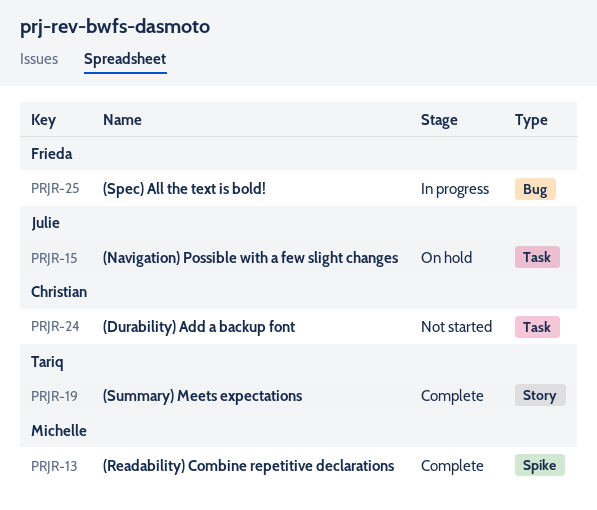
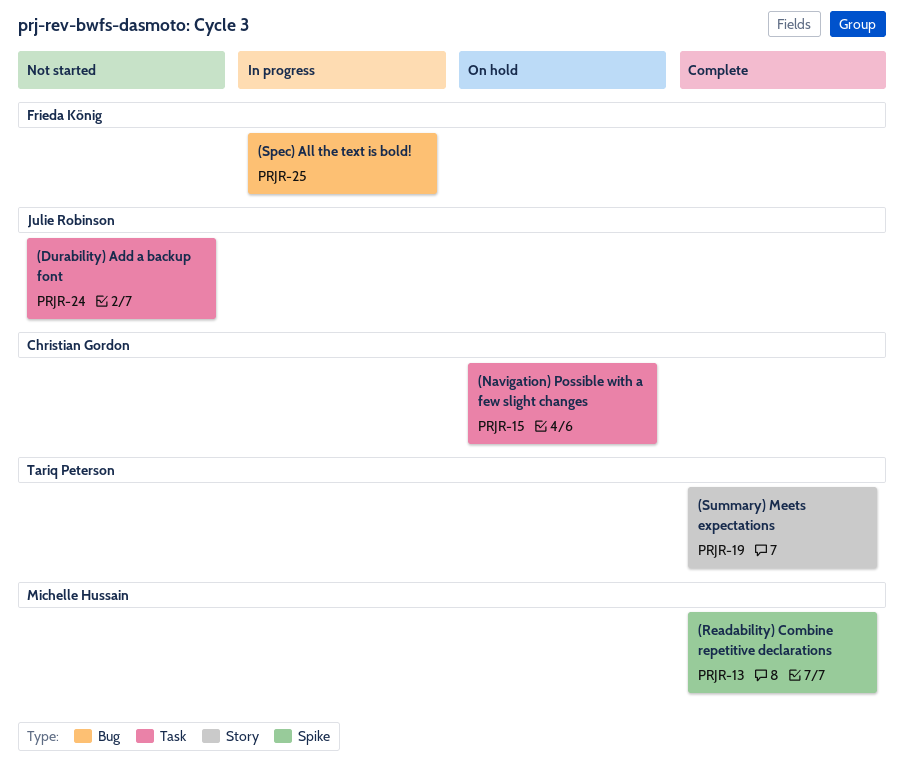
PRJR-15, owner: Julie Robinson -> Christian Gordon
PRJR-24, owner: Christian Gordon -> Julie Robinson

